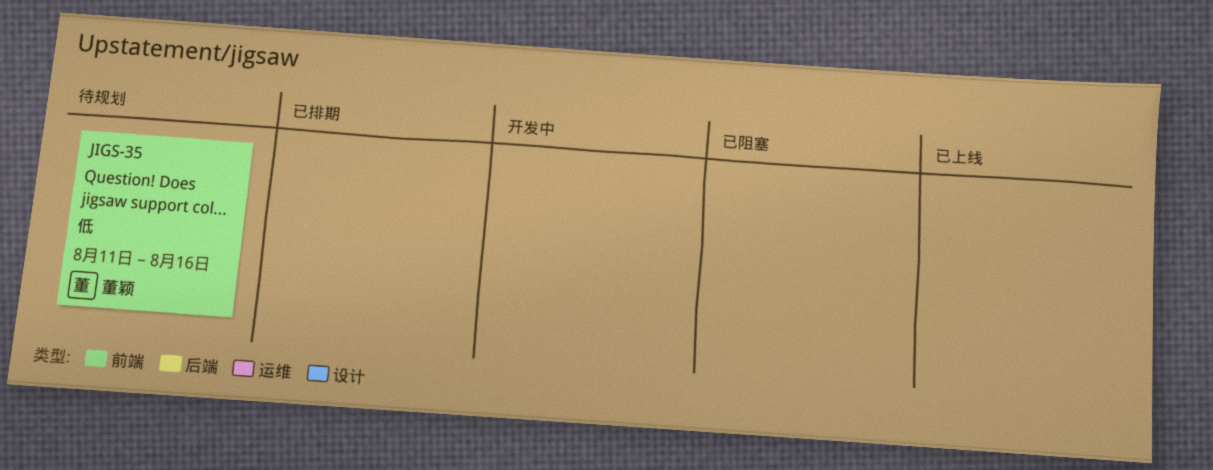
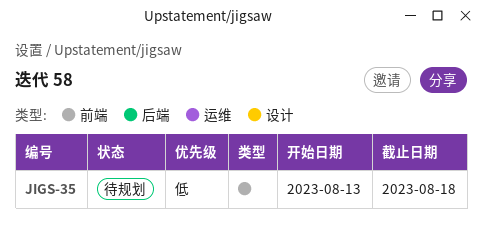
JIGS-35, start: Aug 11 -> Aug 13
JIGS-35, due: Aug 16 -> Aug 18

